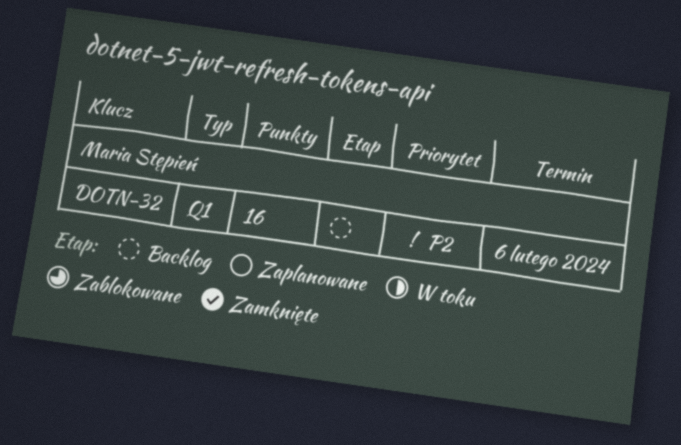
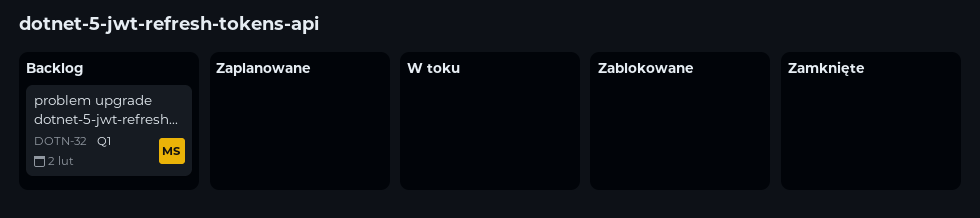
DOTN-32, due: Feb 6 -> Feb 2

